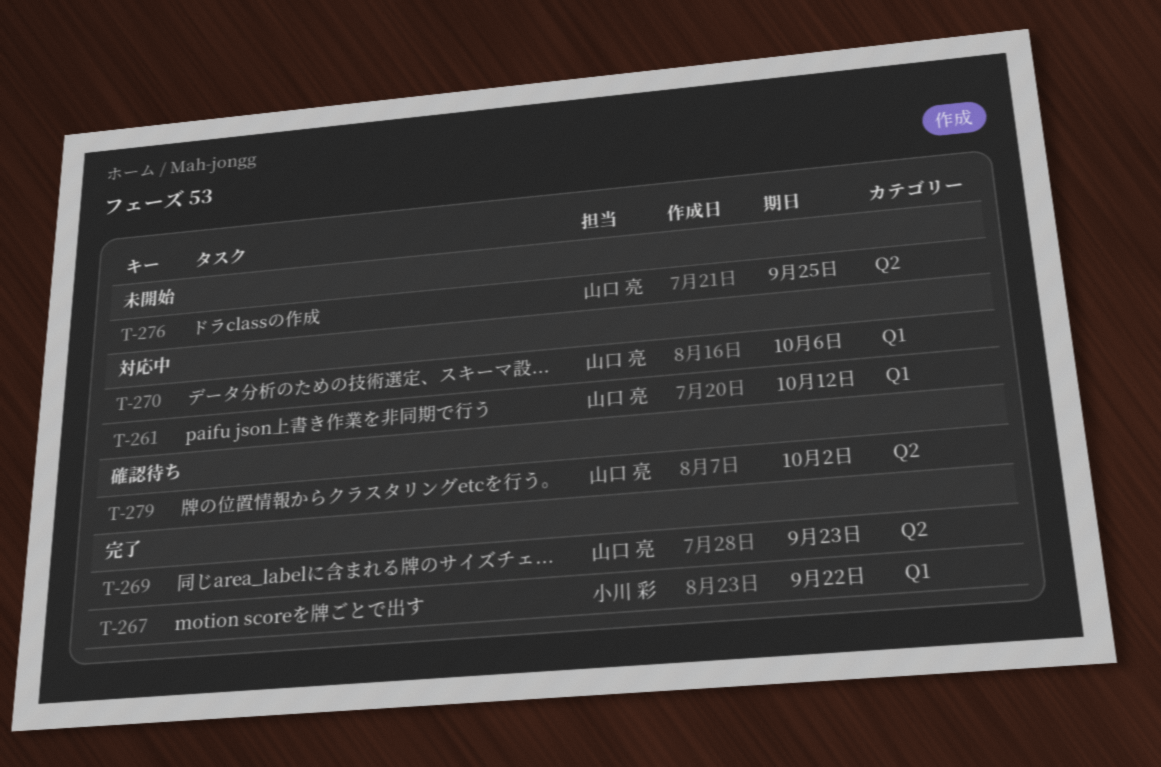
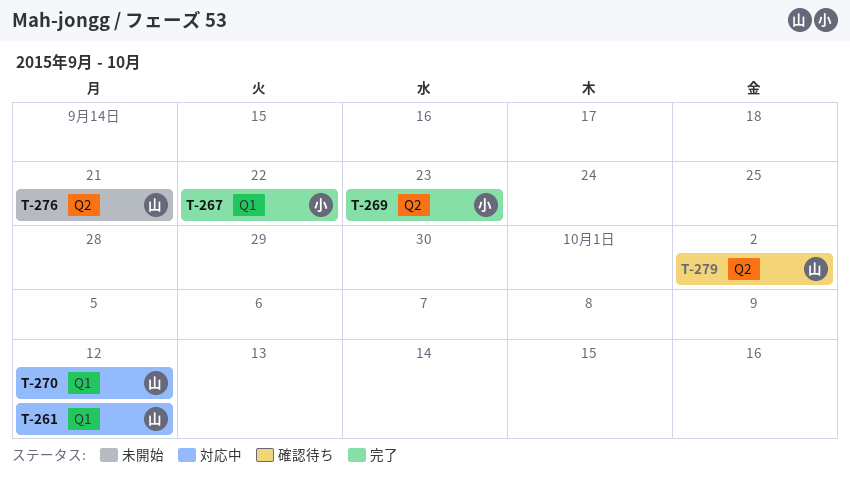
T-269, owner: 山口 亮 -> 小川 彩
T-270, due: Oct 6 -> Oct 12
T-276, due: Sep 25 -> Sep 21

